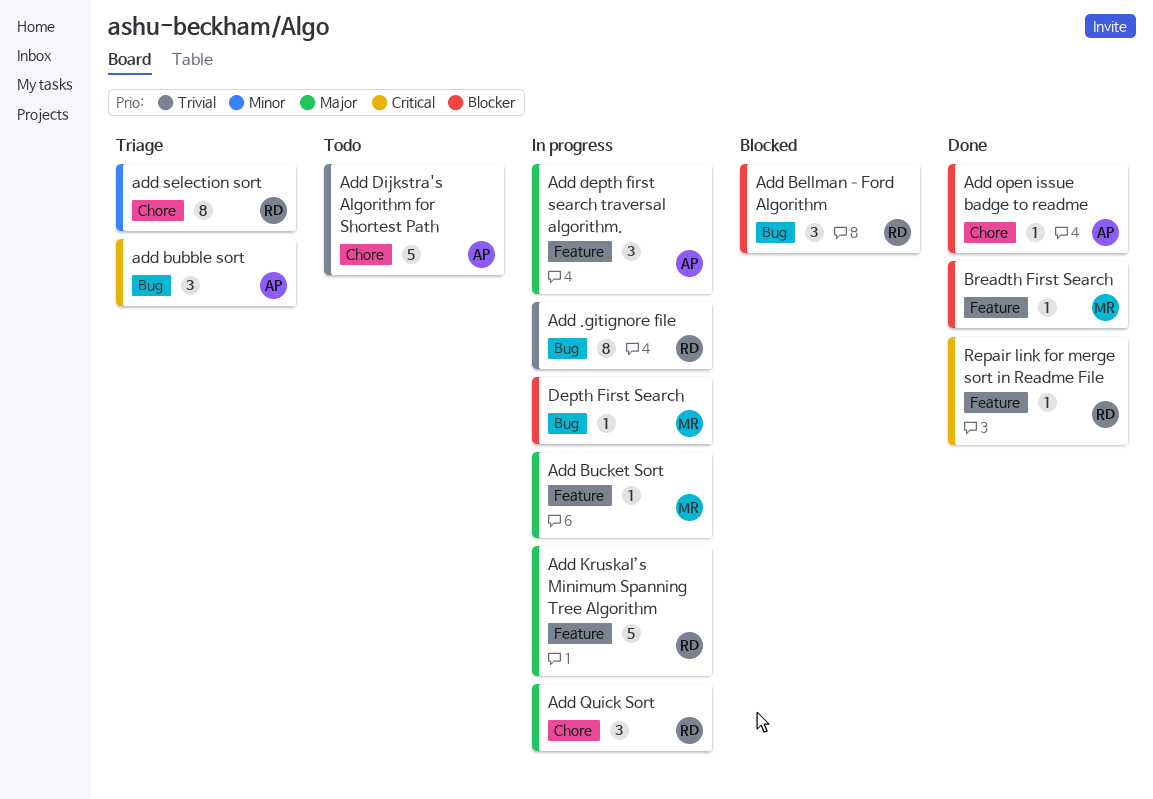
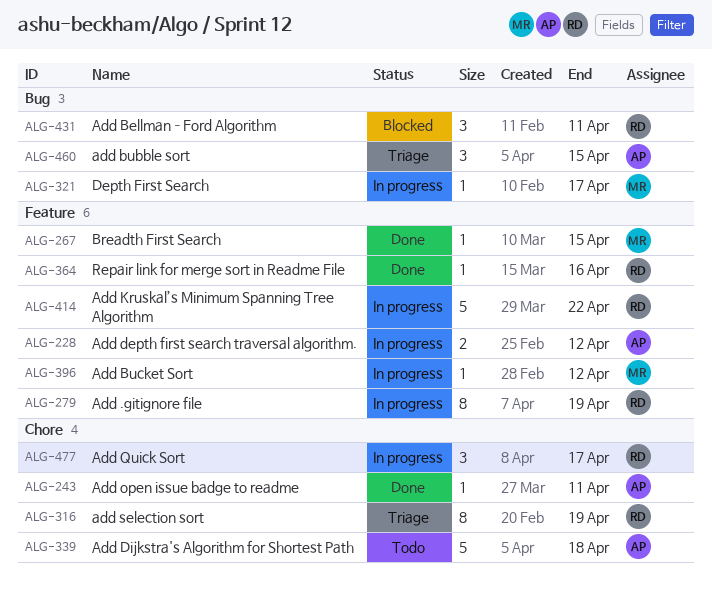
Add .gitignore file, label: Bug -> Feature
Add depth first search traversal algorithm., estimate: 3 -> 2

